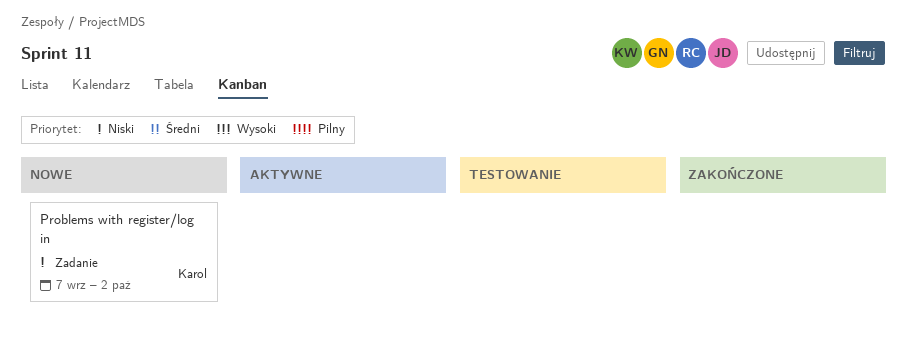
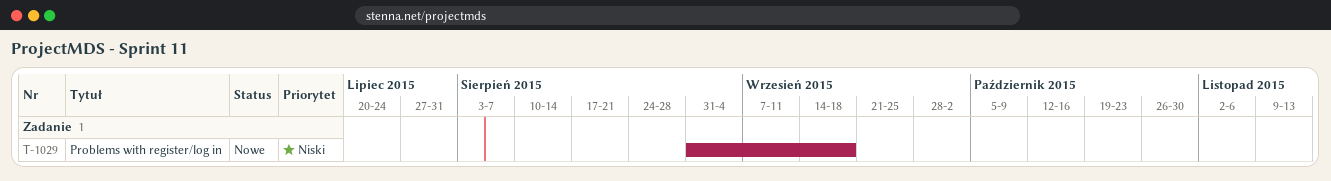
Problems with register/log in, start: Sep 7 -> Aug 31
Problems with register/log in, due: Oct 2 -> Sep 18

